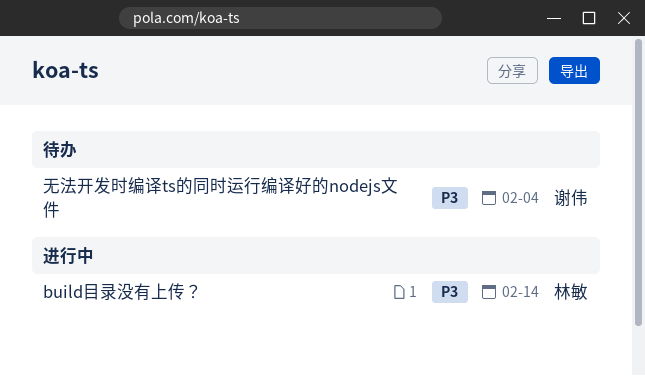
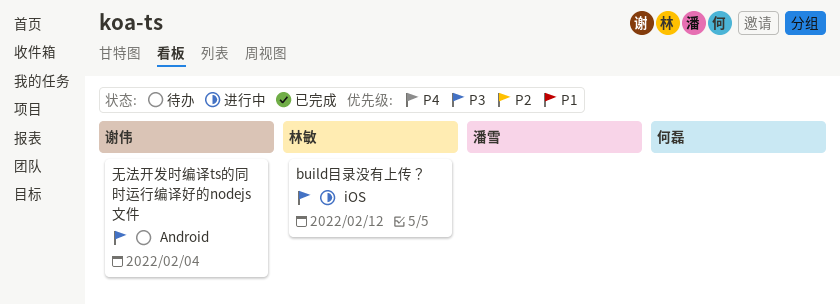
build目录没有上传？, due: Feb 14 -> Feb 12

